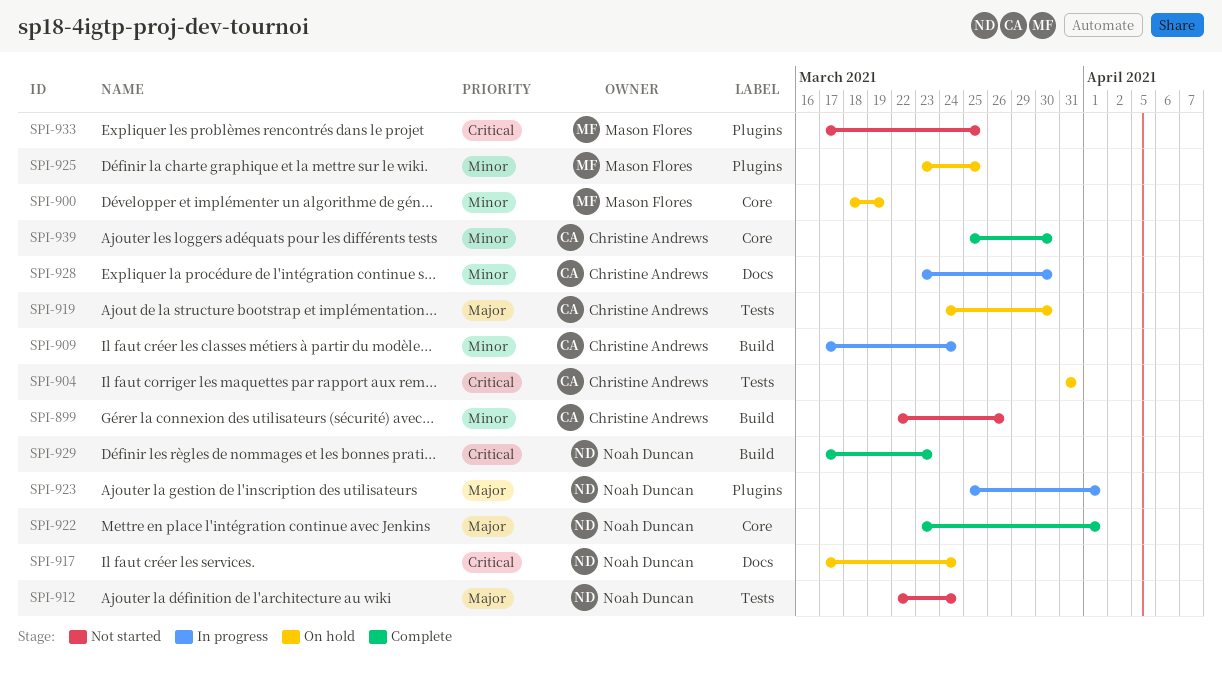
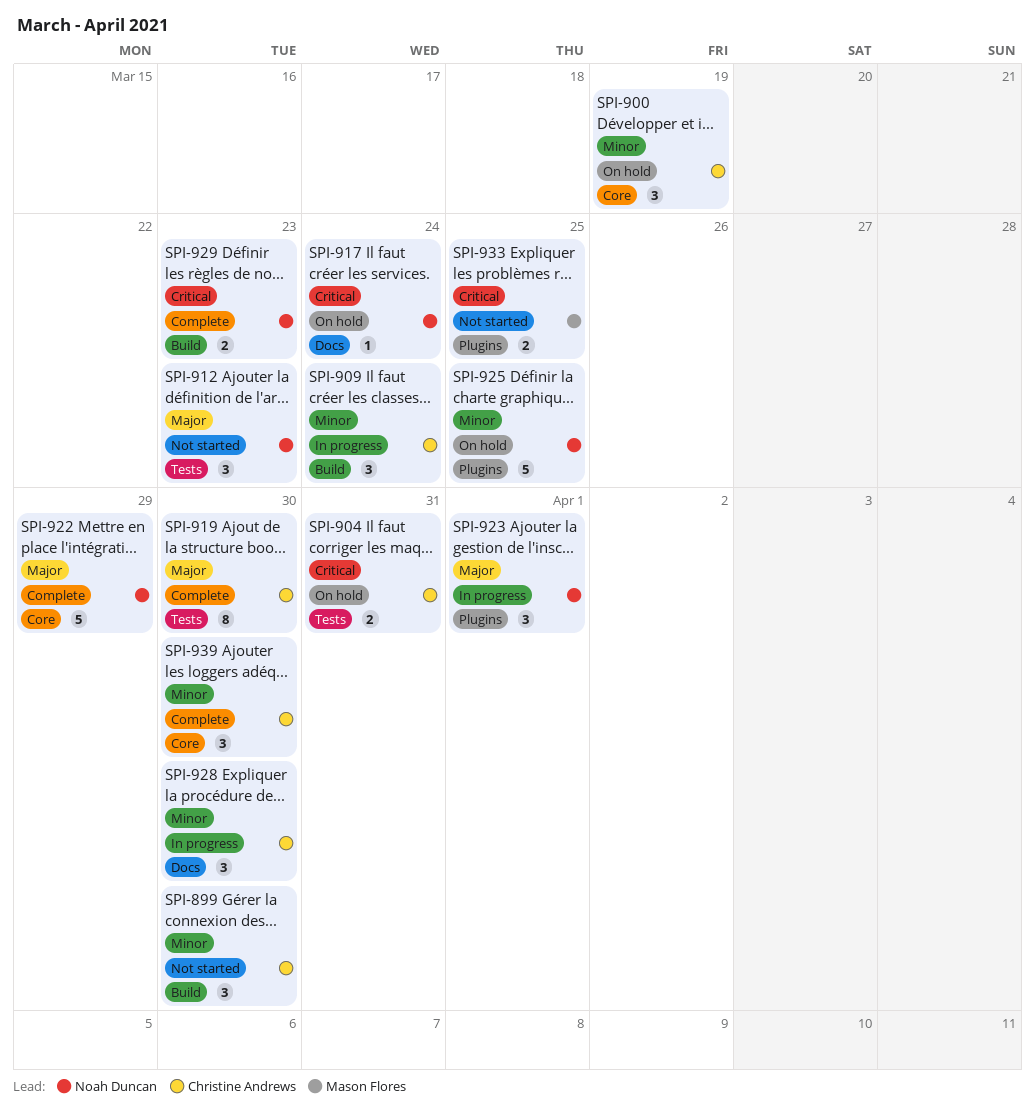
SPI-899, due: Mar 26 -> Mar 30
SPI-900, owner: Mason Flores -> Christine Andrews
SPI-912, due: Mar 24 -> Mar 23
SPI-919, status: On hold -> Complete
SPI-922, due: Apr 1 -> Mar 29
SPI-925, owner: Mason Flores -> Noah Duncan

